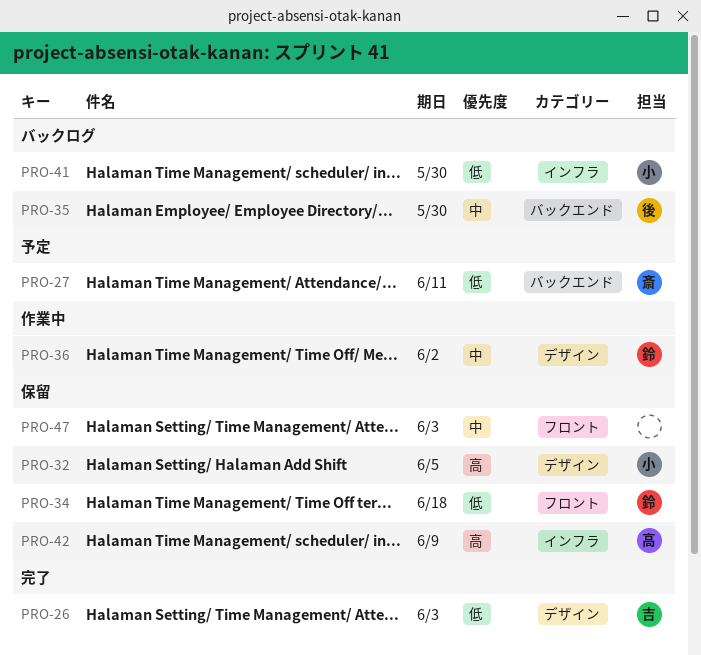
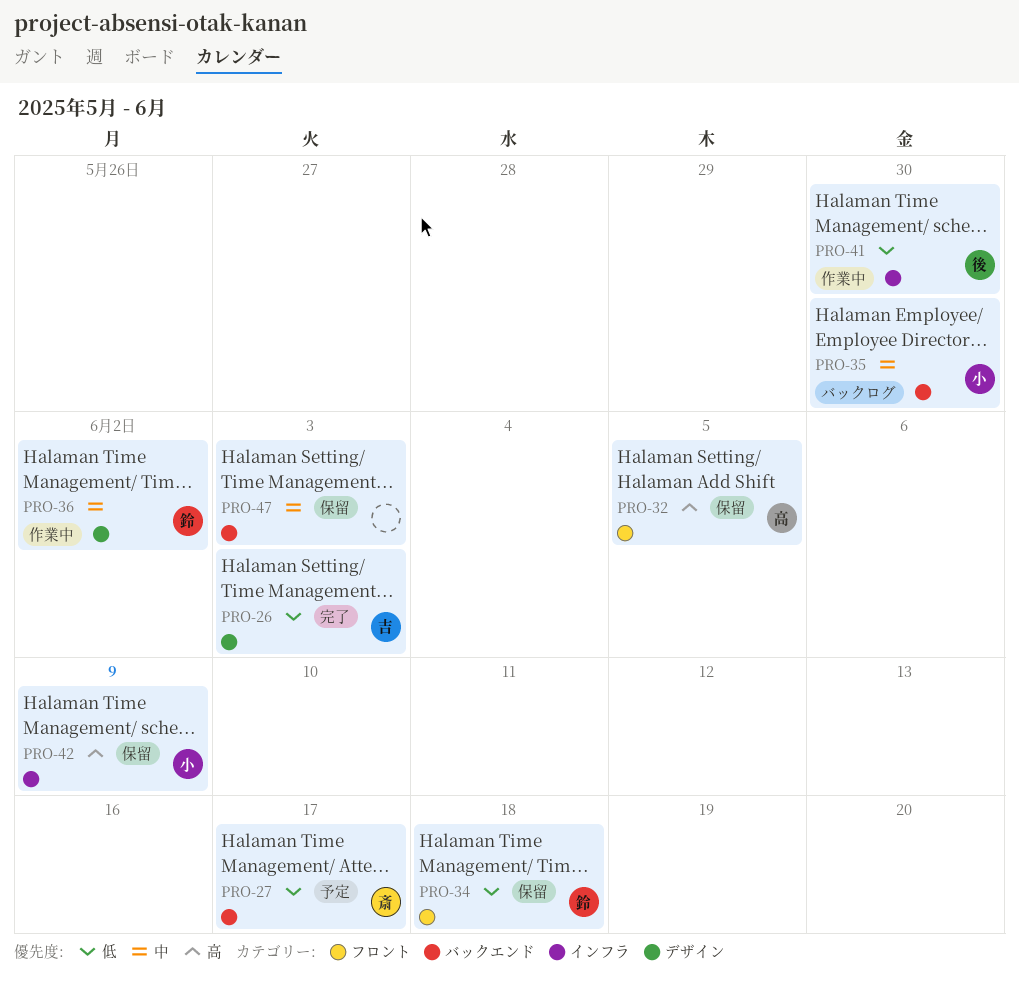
PRO-27, due: Jun 11 -> Jun 17
PRO-32, owner: 小 -> 高
PRO-32, label: デザイン -> フロント
PRO-35, owner: 後 -> 小
PRO-41, status: バックログ -> 作業中
PRO-41, owner: 小 -> 後
PRO-42, owner: 高 -> 小
PRO-47, label: フロント -> バックエンド

